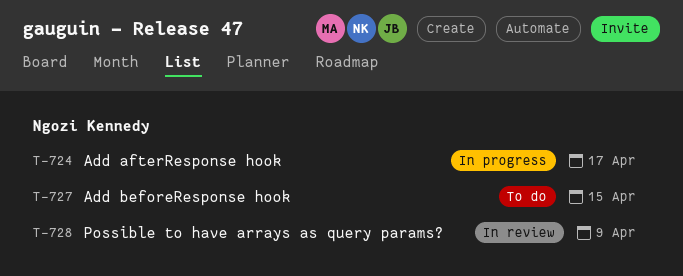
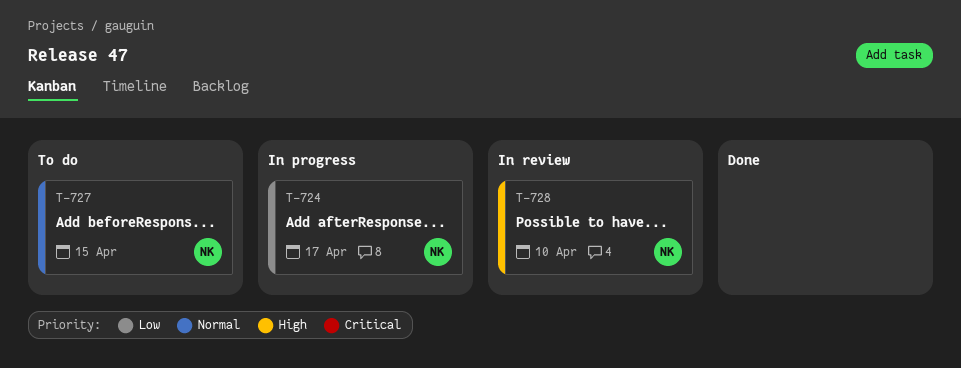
T-728, due: Apr 9 -> Apr 10

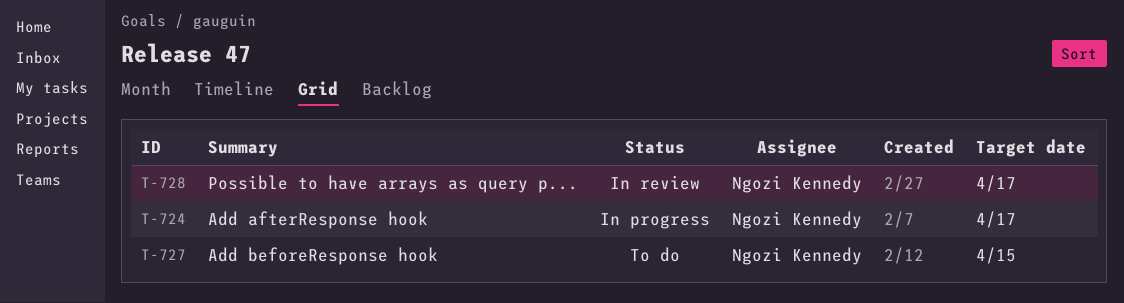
T-728, due: Apr 10 -> Apr 17

